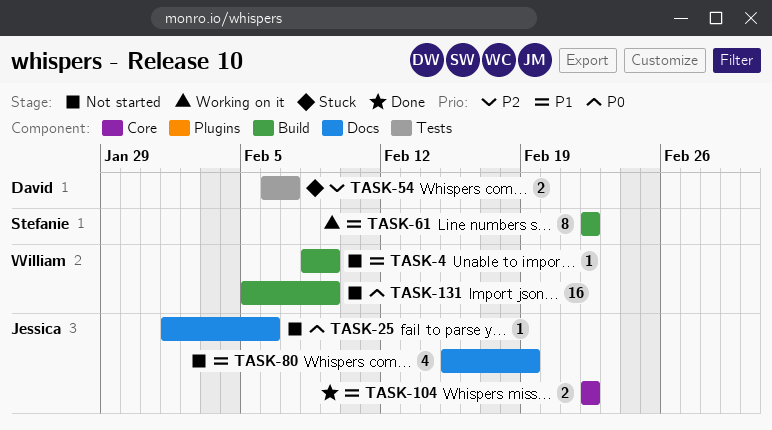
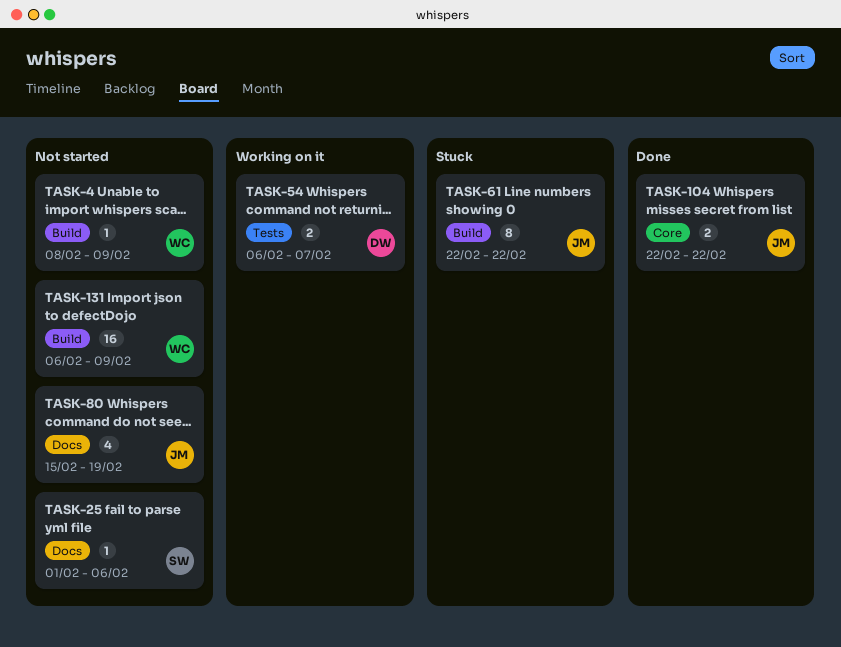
TASK-25, owner: Jessica -> Stefanie
TASK-54, status: Stuck -> Working on it
TASK-61, status: Working on it -> Stuck
TASK-61, owner: Stefanie -> Jessica
TASK-131, start: Feb 5 -> Feb 6

